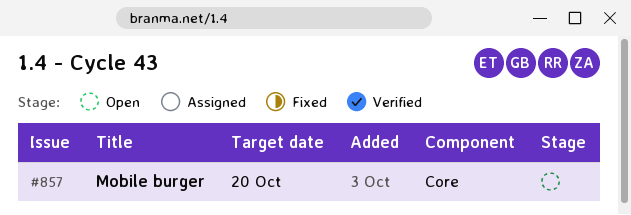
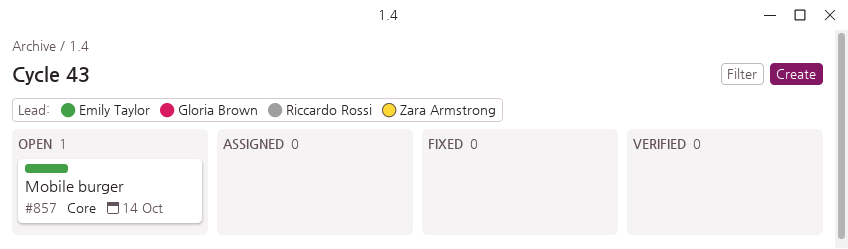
#857, due: Oct 20 -> Oct 14

